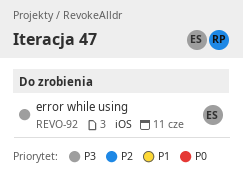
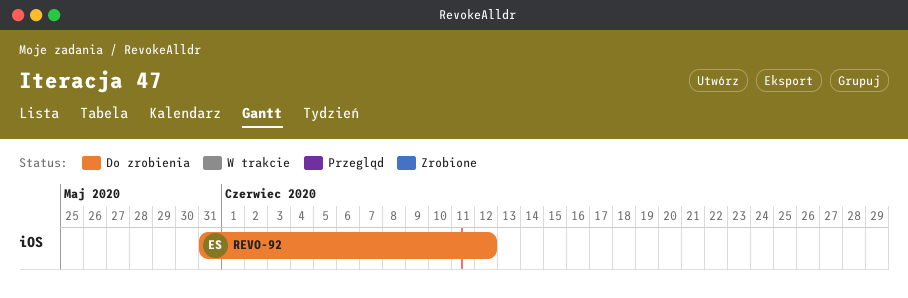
REVO-92, due: Jun 11 -> Jun 12

